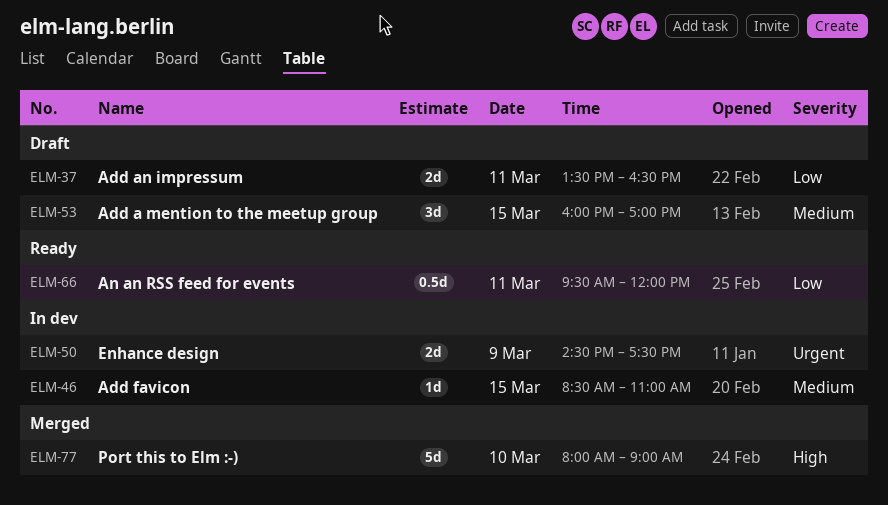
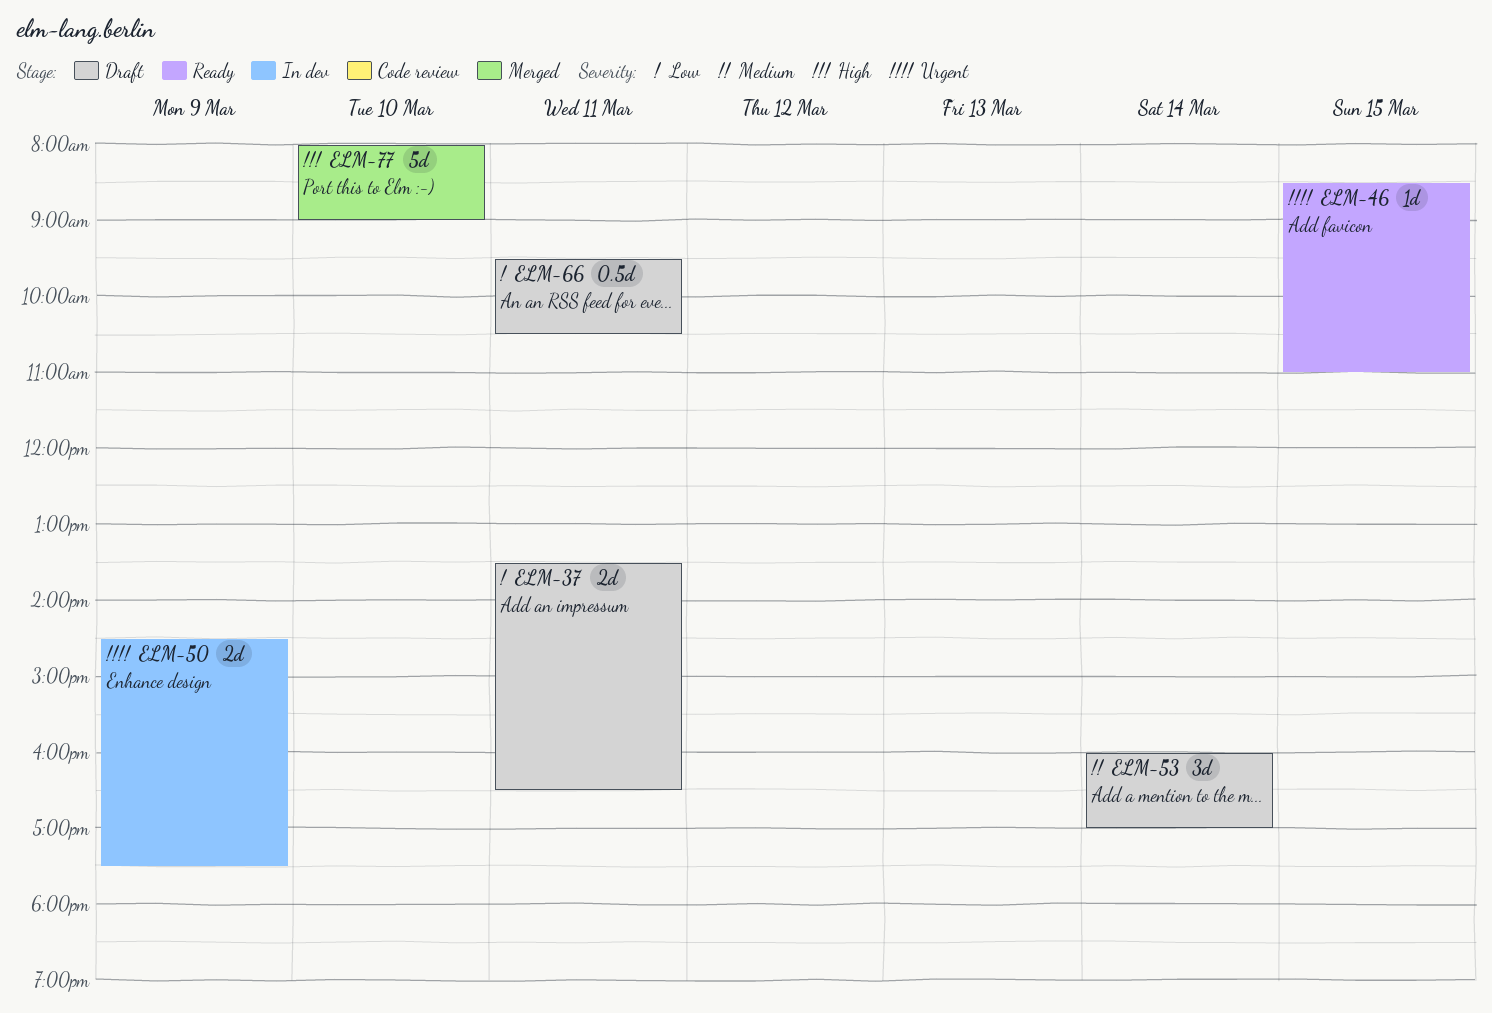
ELM-46, status: In dev -> Ready
ELM-46, priority: Medium -> Urgent
ELM-53, day: Mar 15 -> Mar 14
ELM-66, status: Ready -> Draft
ELM-66, ends: 12:00 -> 10:30

